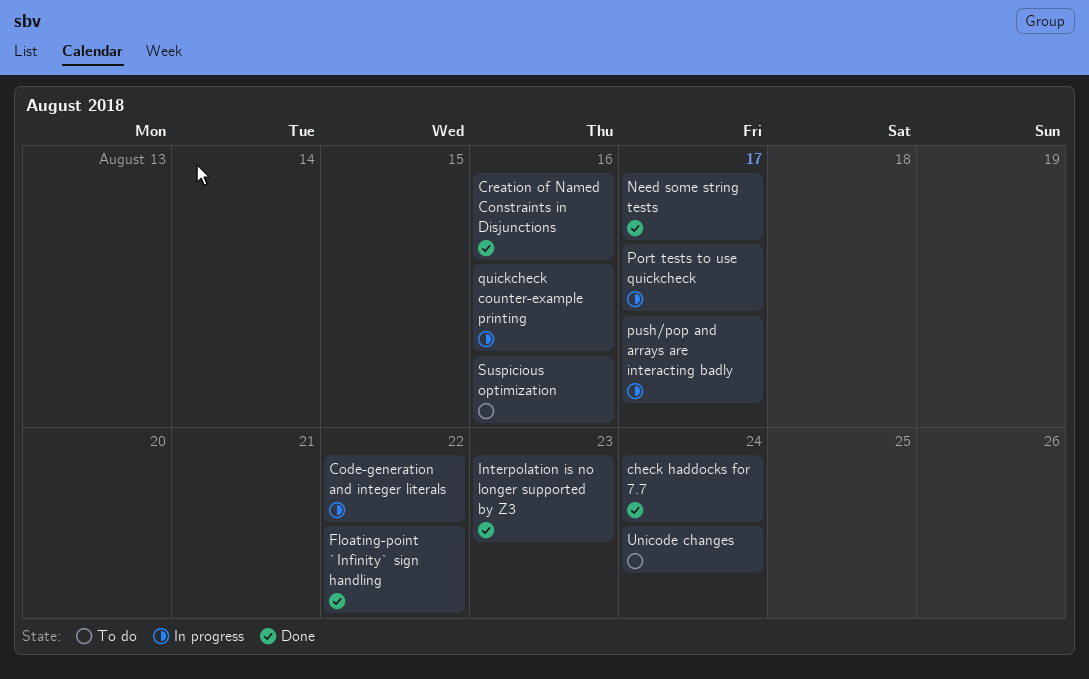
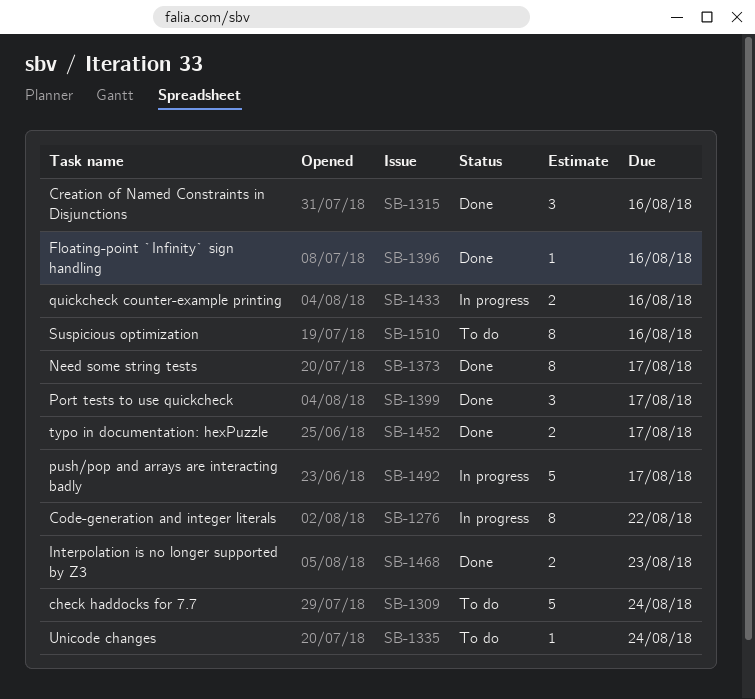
check haddocks for 7.7, status: Done -> To do
Floating-point `Infinity` sign handling, due: Aug 22 -> Aug 16
Port tests to use quickcheck, status: In progress -> Done
typo in documentation: hexPuzzle: none -> present

